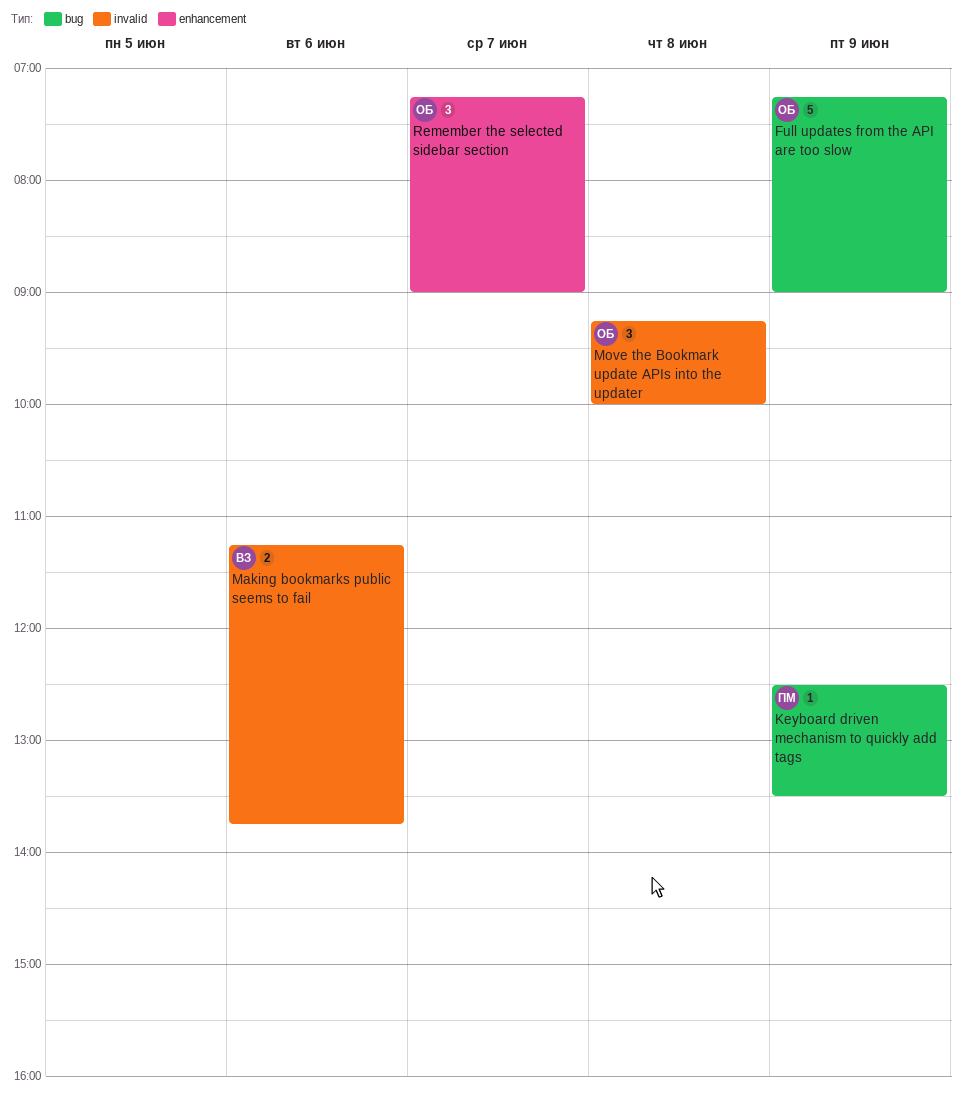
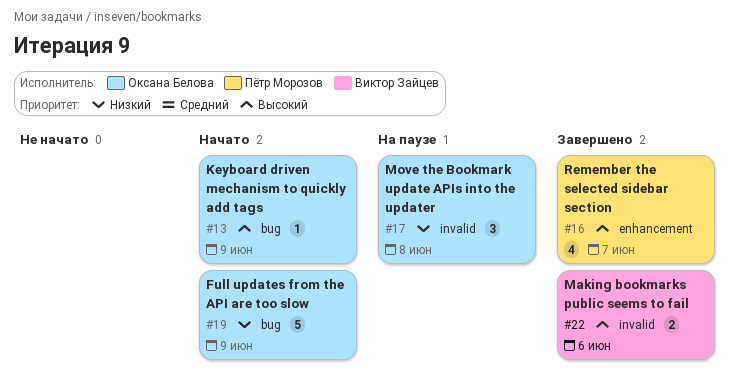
Keyboard driven mechanism to quickly add tags, owner: Пётр Морозов -> Оксана Белова
Remember the selected sidebar section, owner: Оксана Белова -> Пётр Морозов
Remember the selected sidebar section, estimate: 3 -> 4

